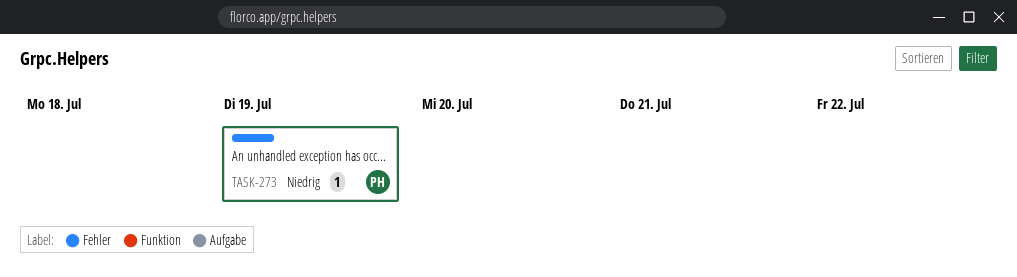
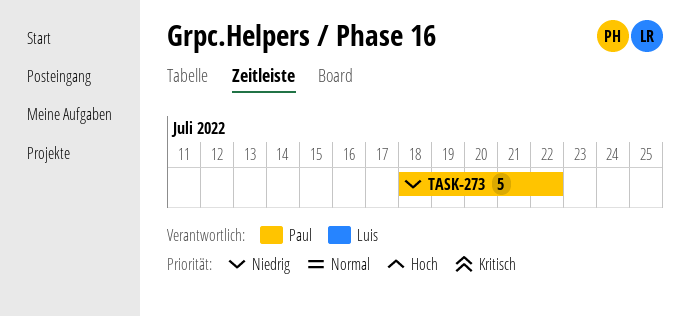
TASK-273, estimate: 1 -> 5
TASK-273, due: Jul 19 -> Jul 22

